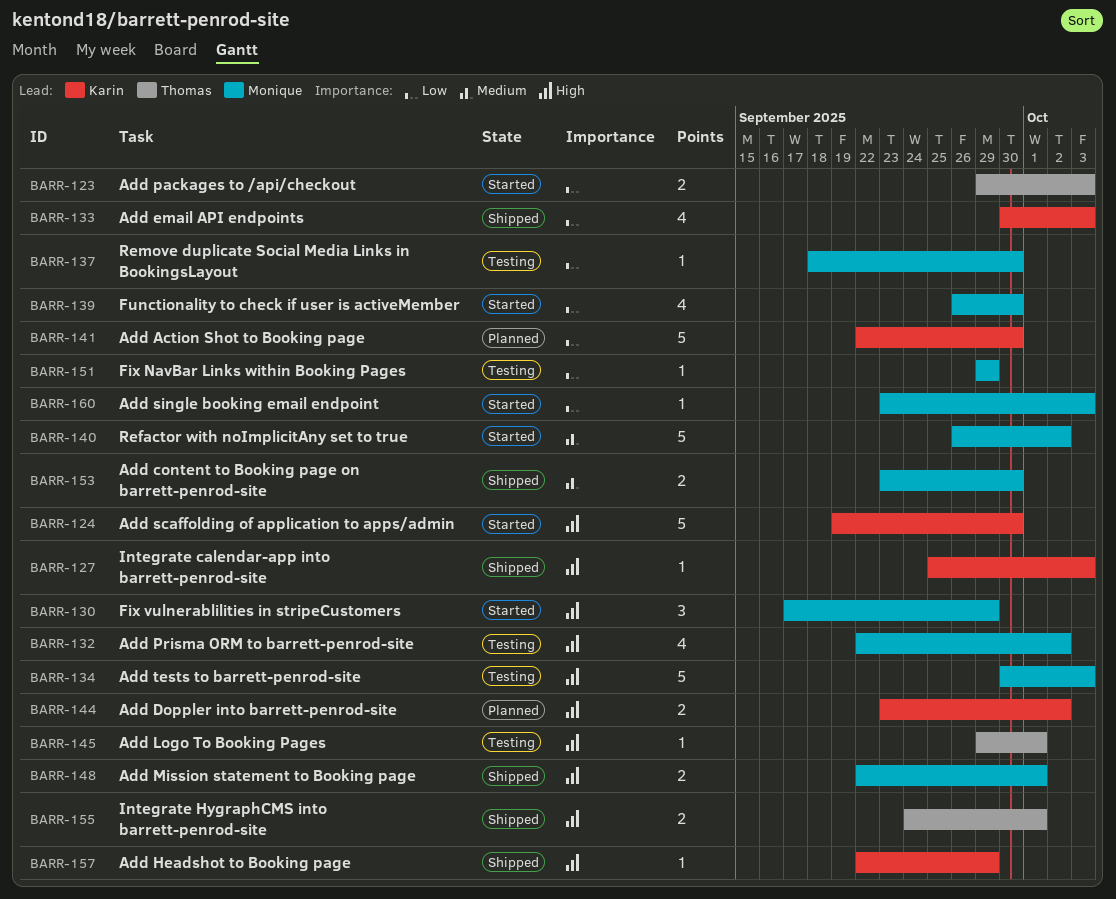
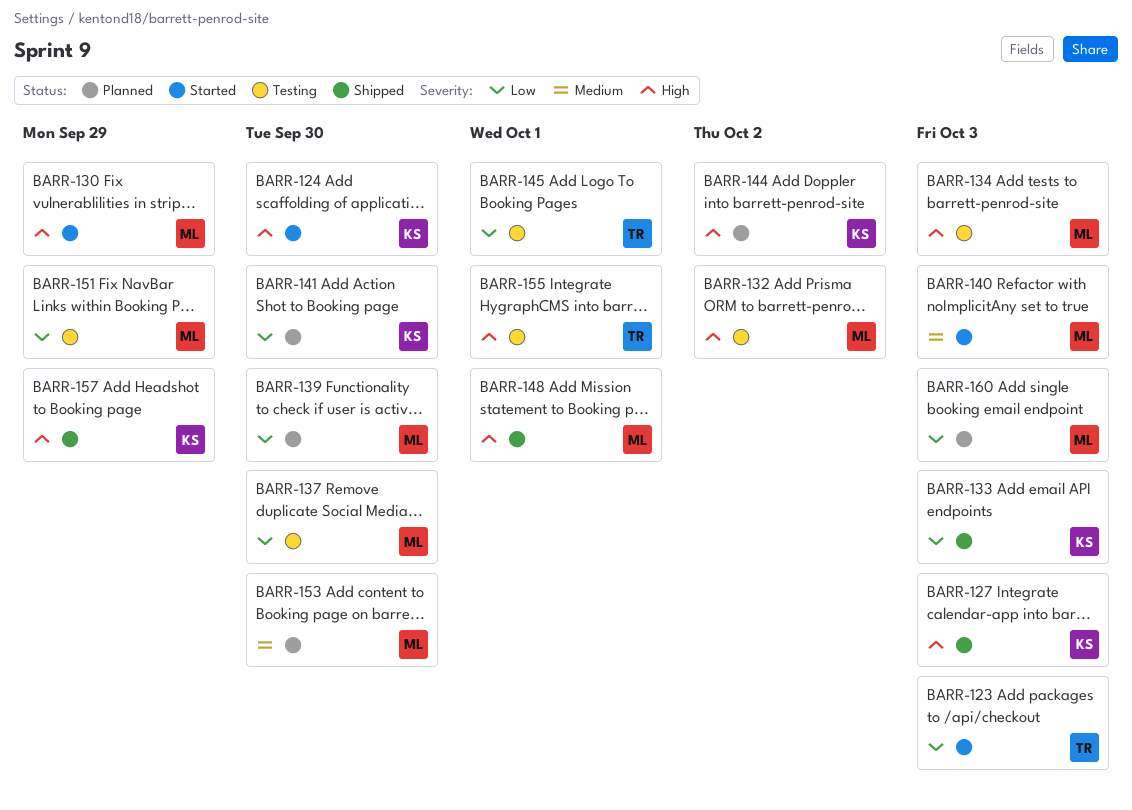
BARR-139, status: Started -> Planned
BARR-140, due: Oct 2 -> Oct 3
BARR-145, priority: High -> Low
BARR-153, status: Shipped -> Planned
BARR-155, status: Shipped -> Testing
BARR-160, status: Started -> Planned

